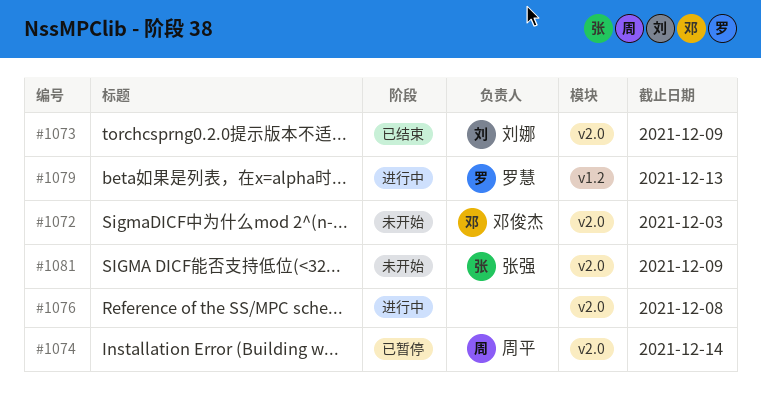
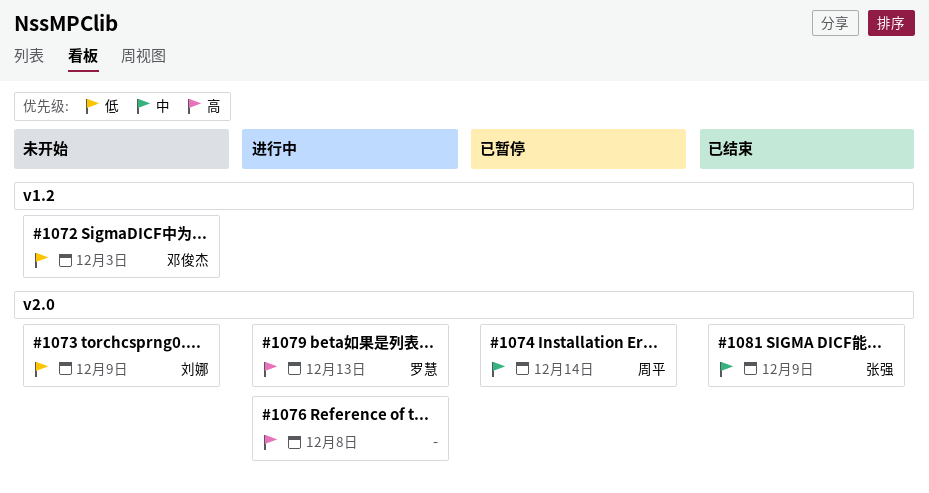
#1072, label: v2.0 -> v1.2
#1073, status: 已结束 -> 未开始
#1079, label: v1.2 -> v2.0
#1081, status: 未开始 -> 已结束

